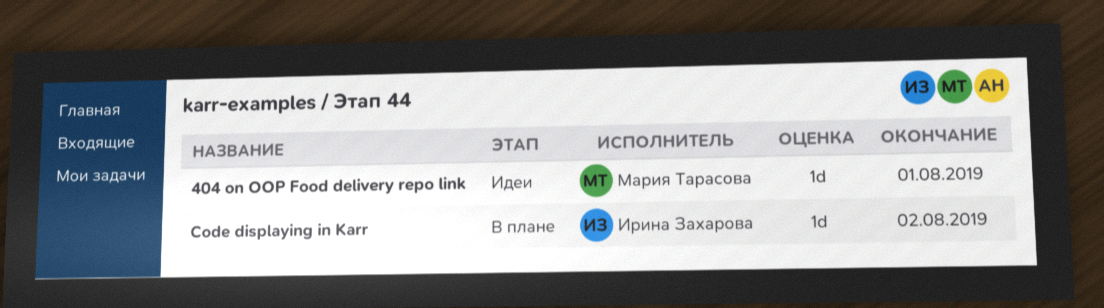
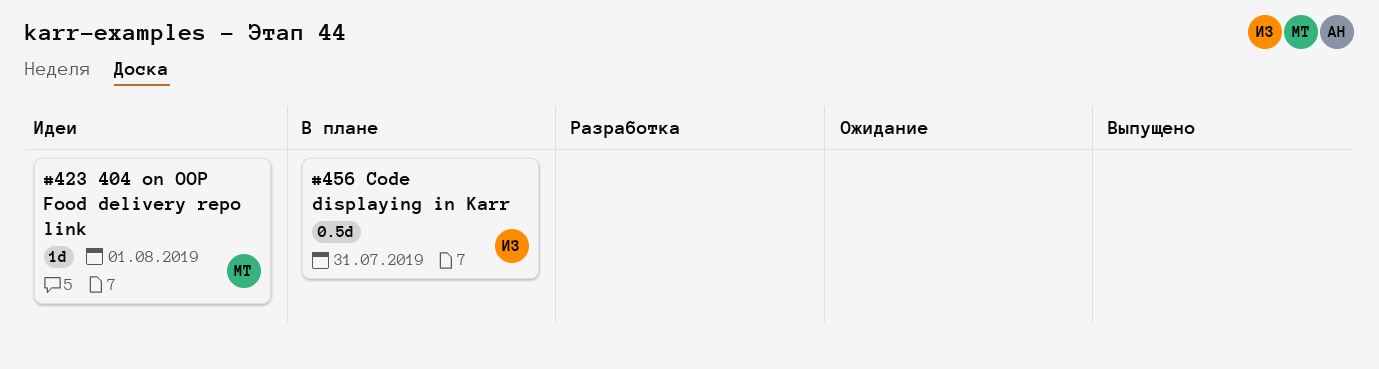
Code displaying in Karr, estimate: 1d -> 0.5d
Code displaying in Karr, due: Aug 2 -> Jul 31

